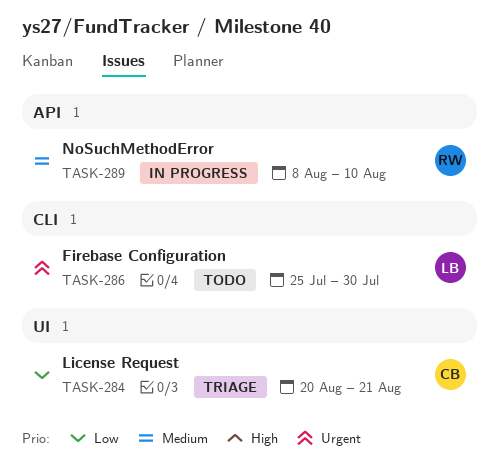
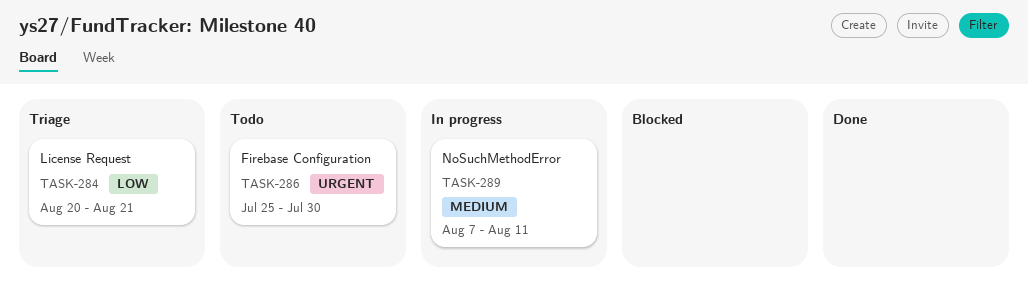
TASK-289, start: Aug 8 -> Aug 7
TASK-289, due: Aug 10 -> Aug 11

